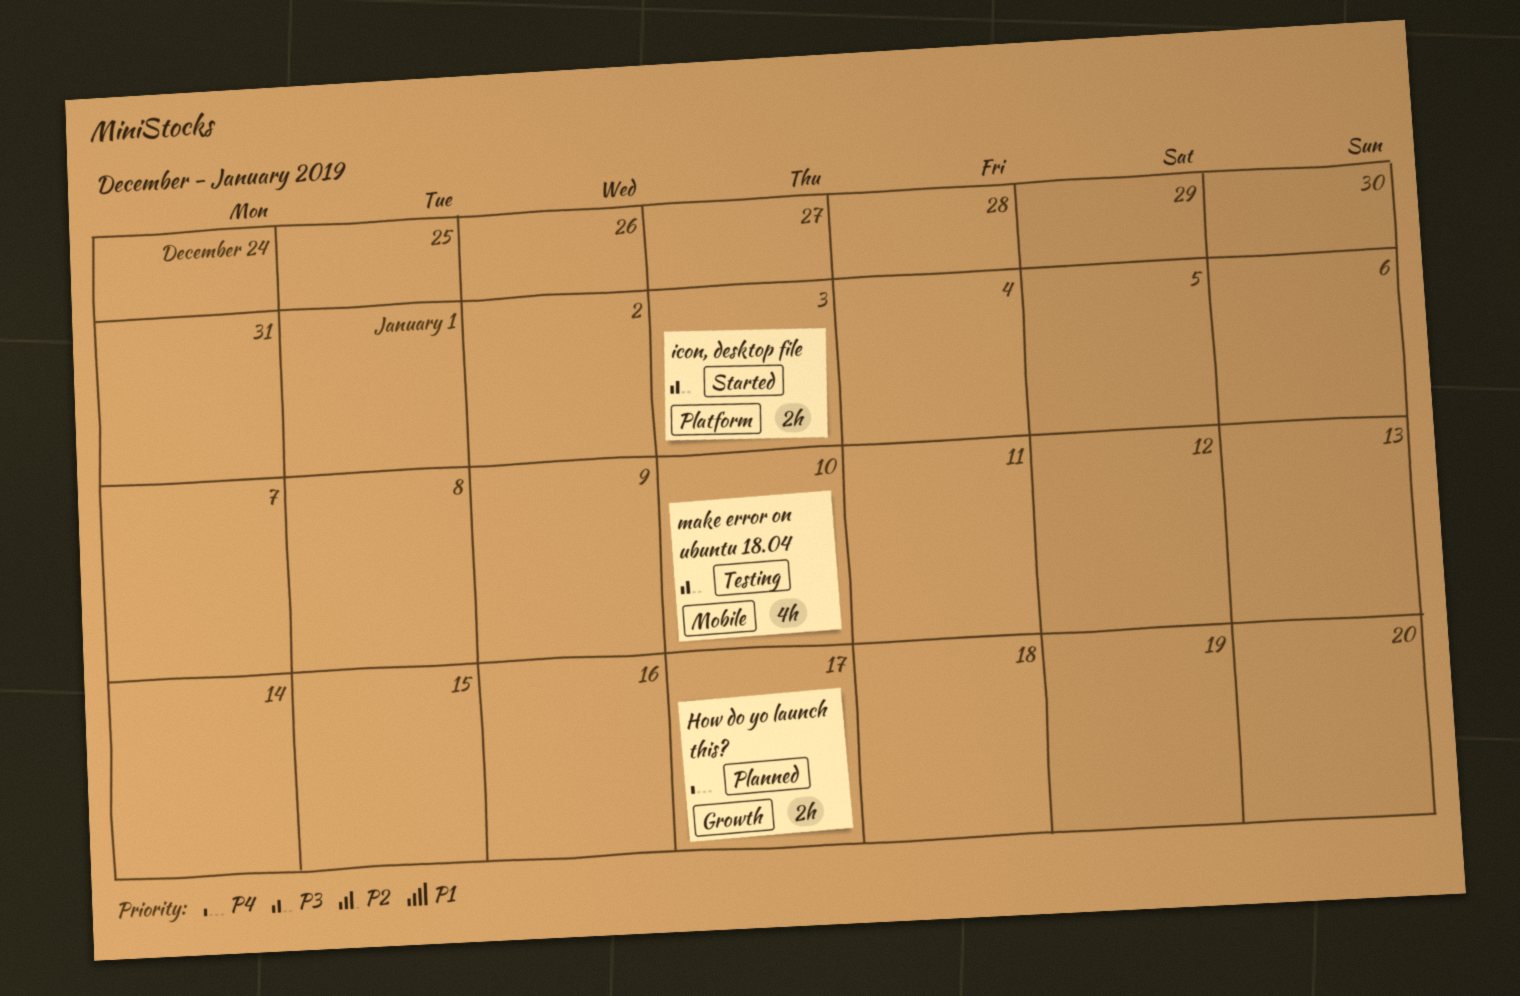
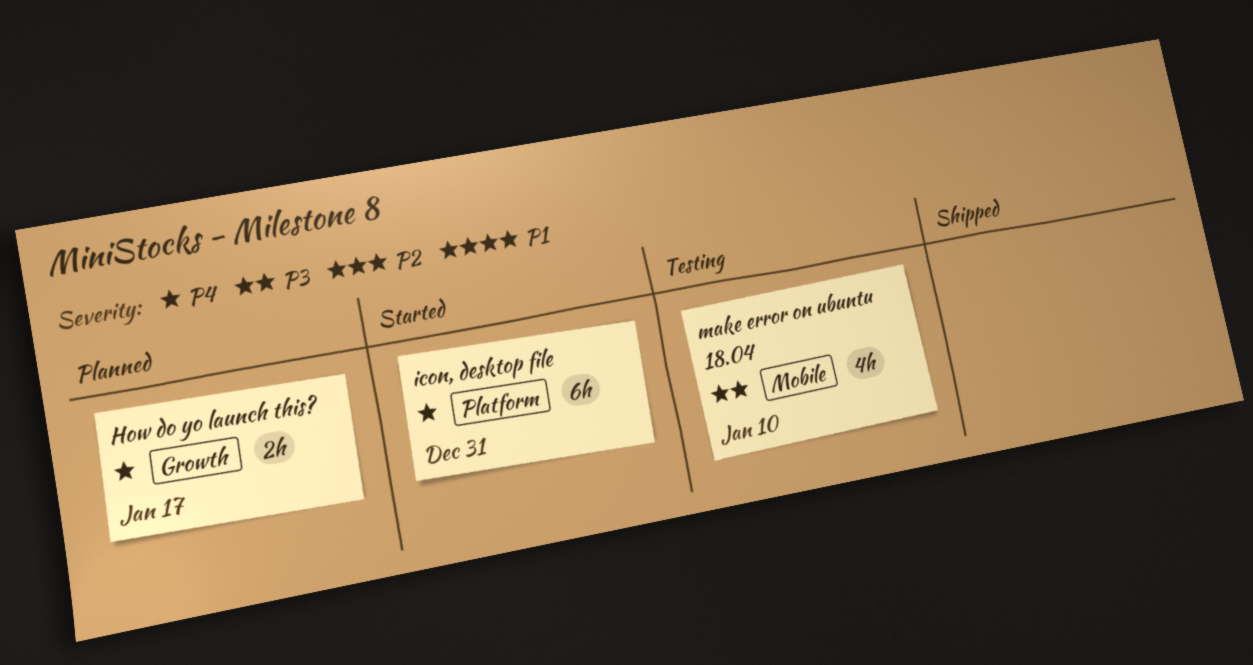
icon, desktop file, priority: P3 -> P4
icon, desktop file, estimate: 2h -> 6h
icon, desktop file, due: Jan 3 -> Dec 31

